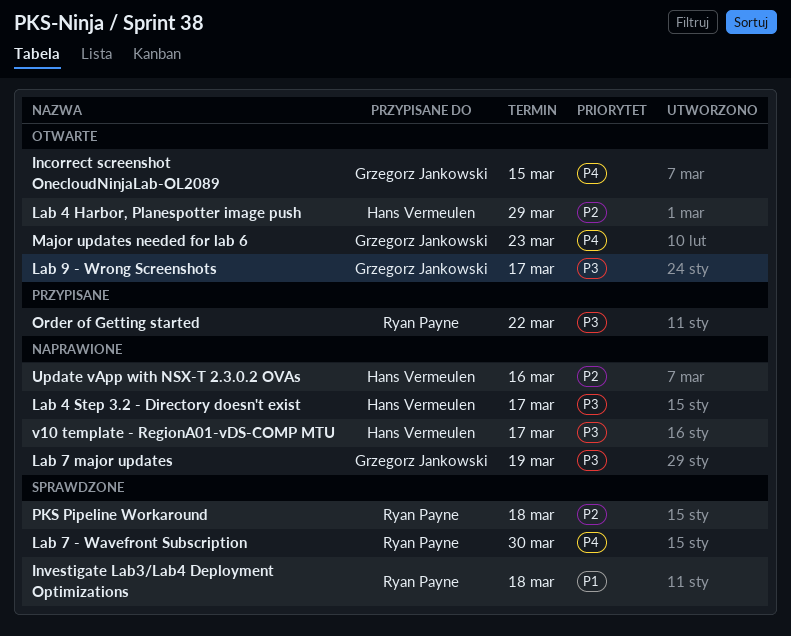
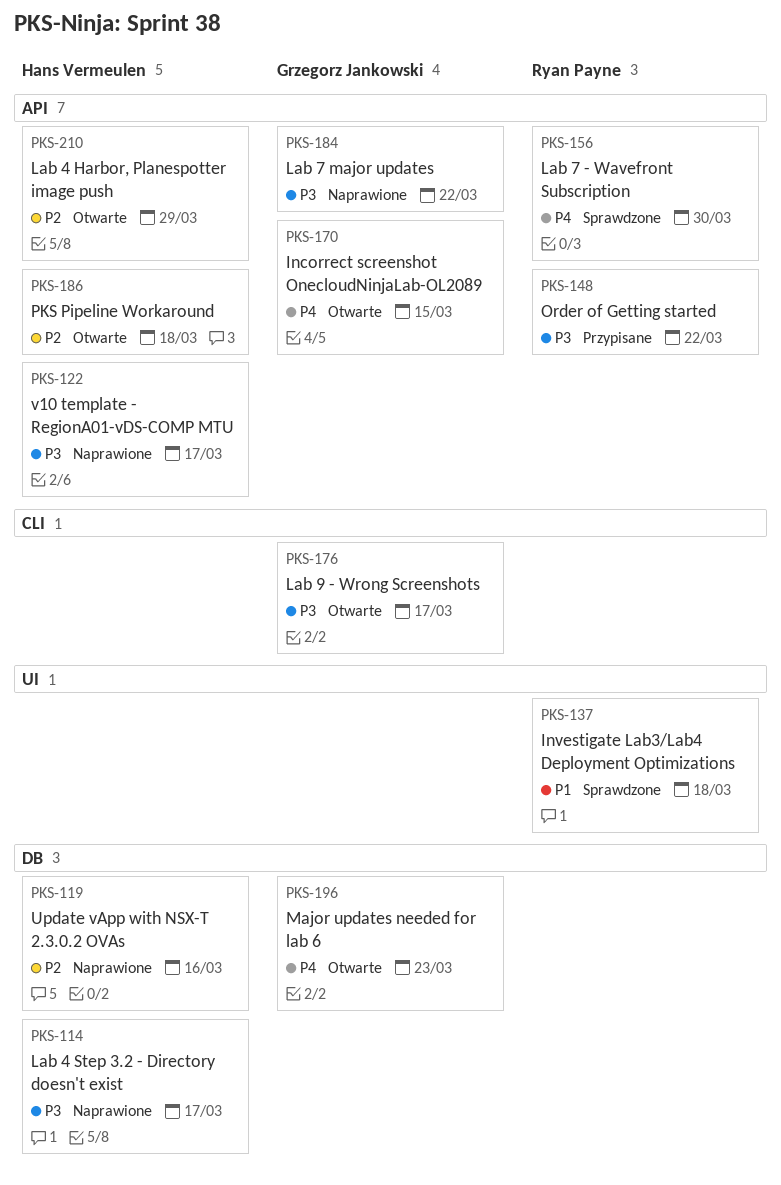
Lab 7 major updates, due: Mar 19 -> Mar 22
PKS Pipeline Workaround, status: Sprawdzone -> Otwarte
PKS Pipeline Workaround, owner: Ryan Payne -> Hans Vermeulen

